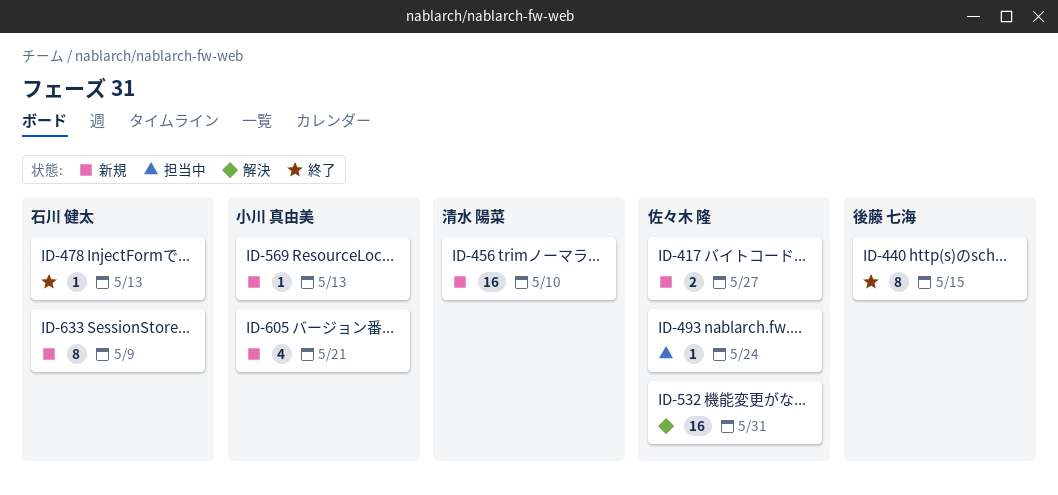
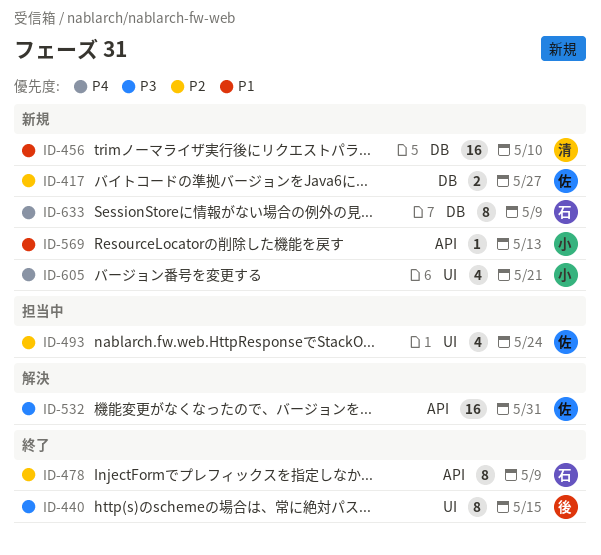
ID-478, estimate: 1 -> 8
ID-478, due: May 13 -> May 9
ID-493, estimate: 1 -> 4

